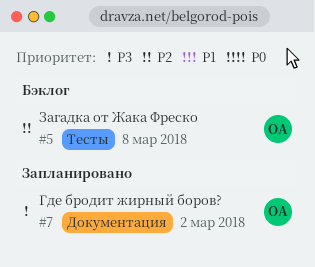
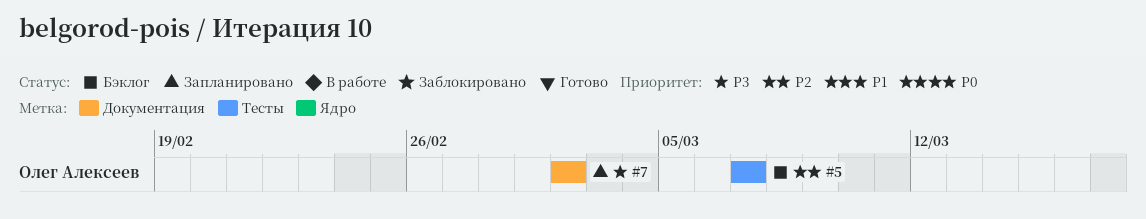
#5, due: Mar 8 -> Mar 7

